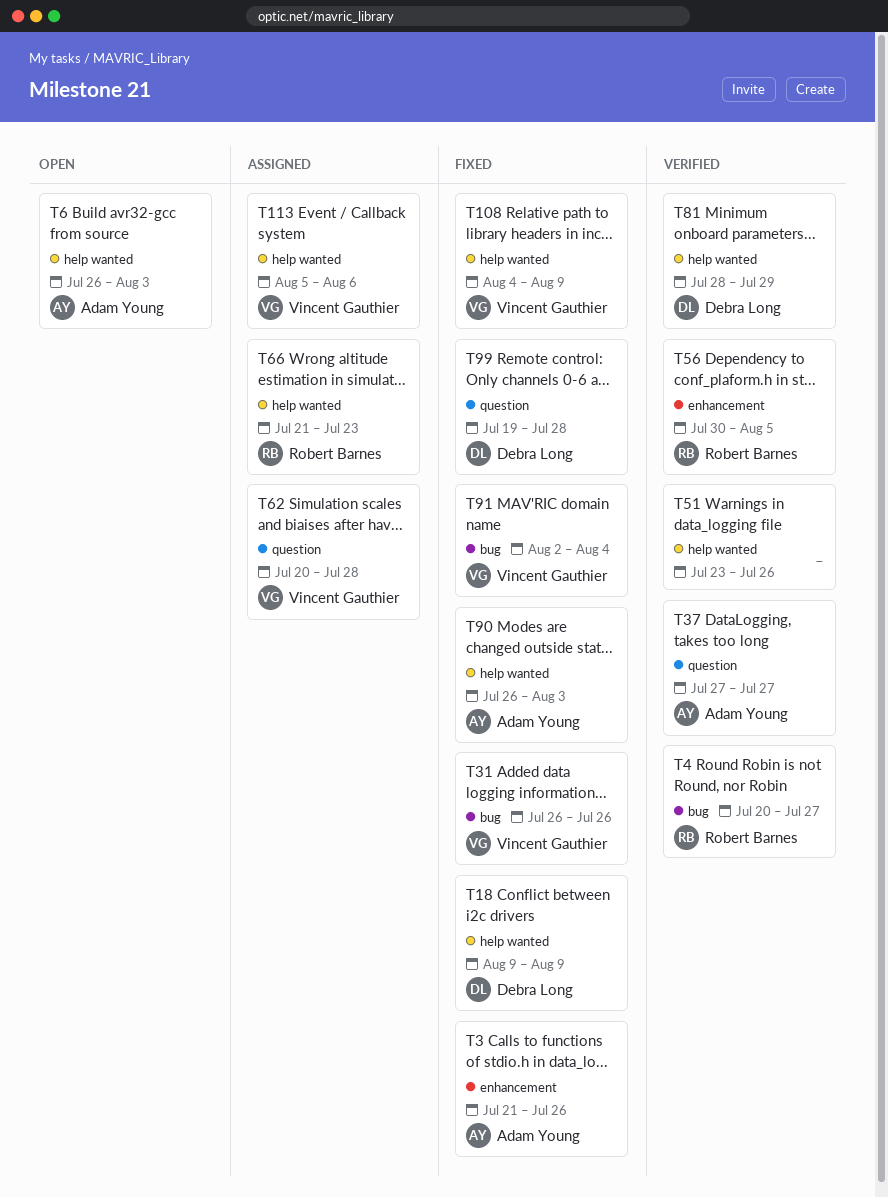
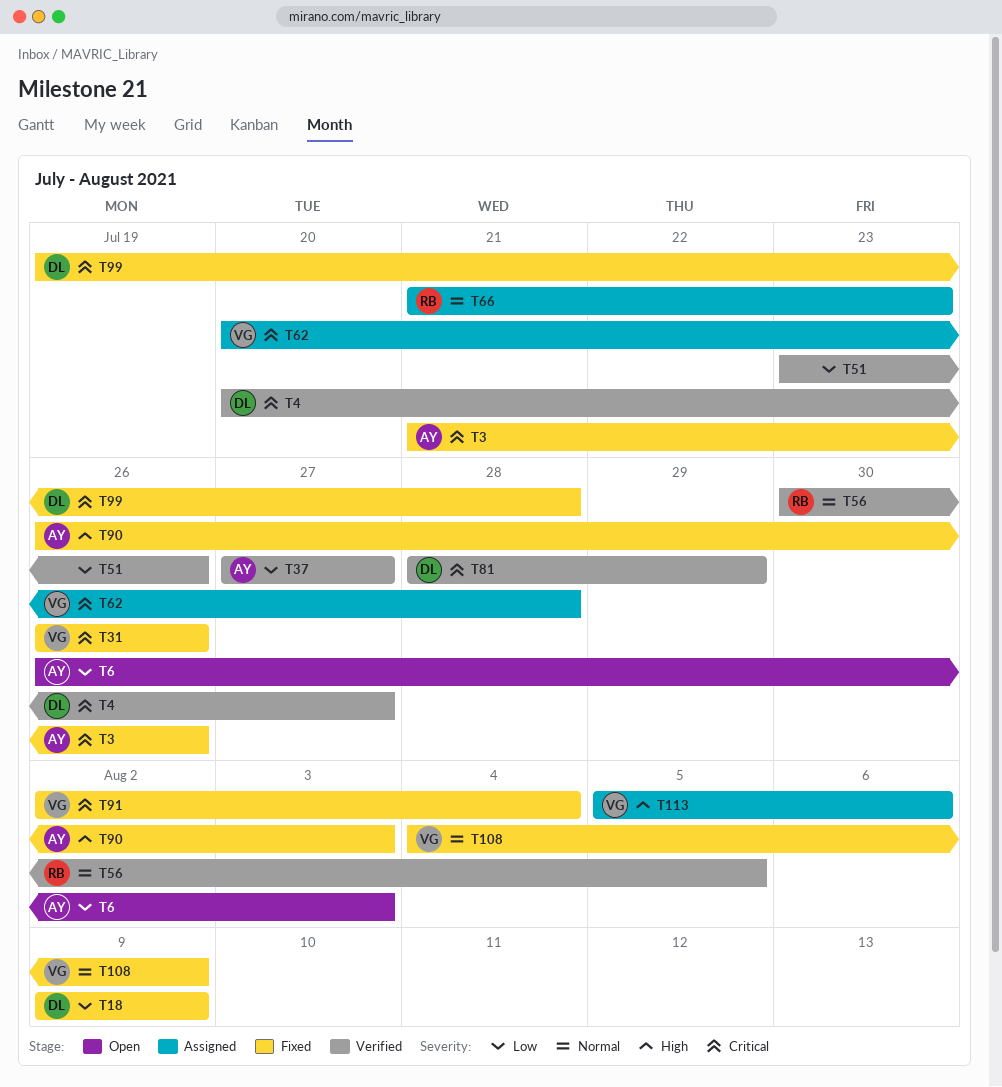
T4, owner: Robert Barnes -> Debra Long

